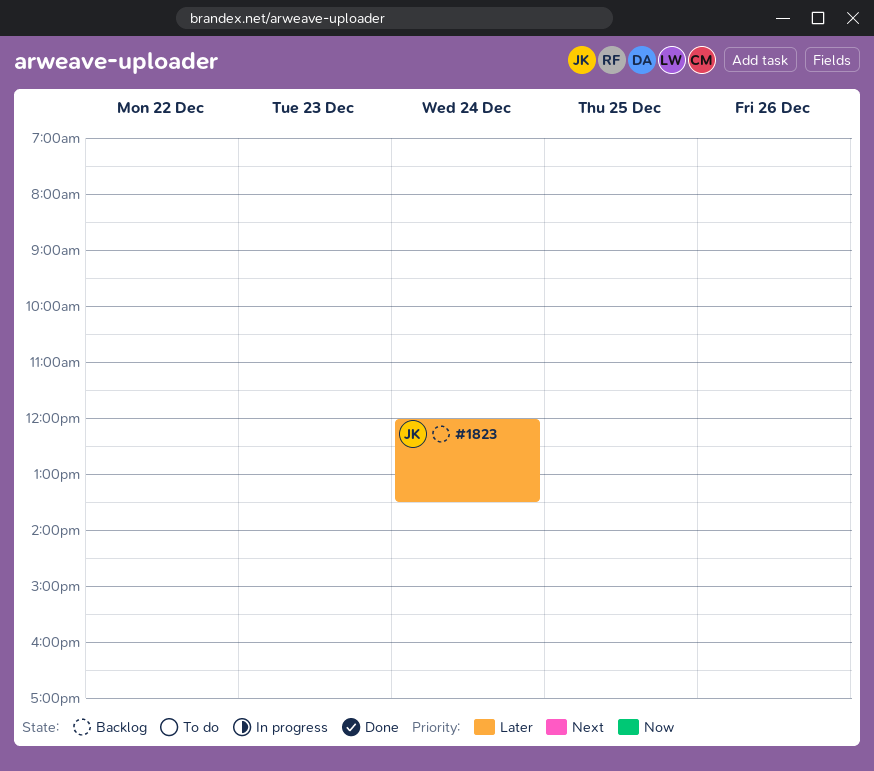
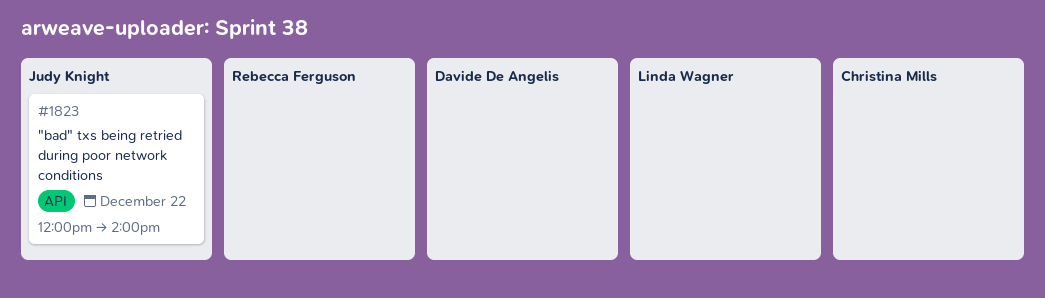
#1823, day: Dec 24 -> Dec 22
#1823, ends: 13:30 -> 14:00

